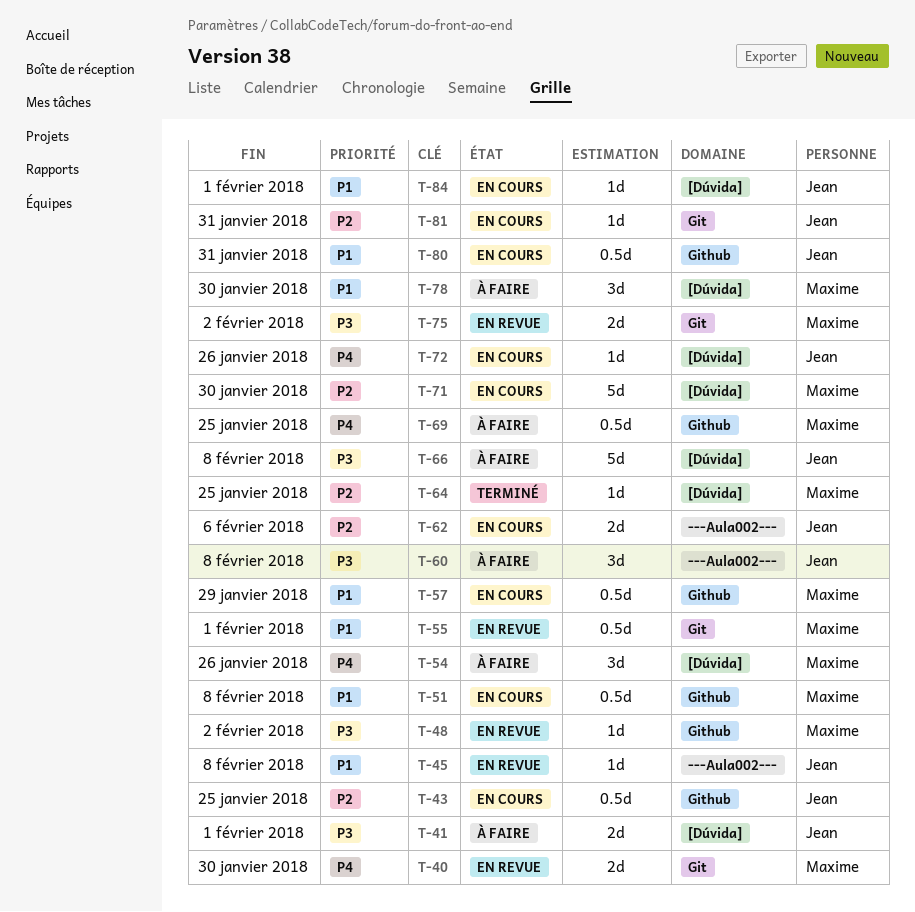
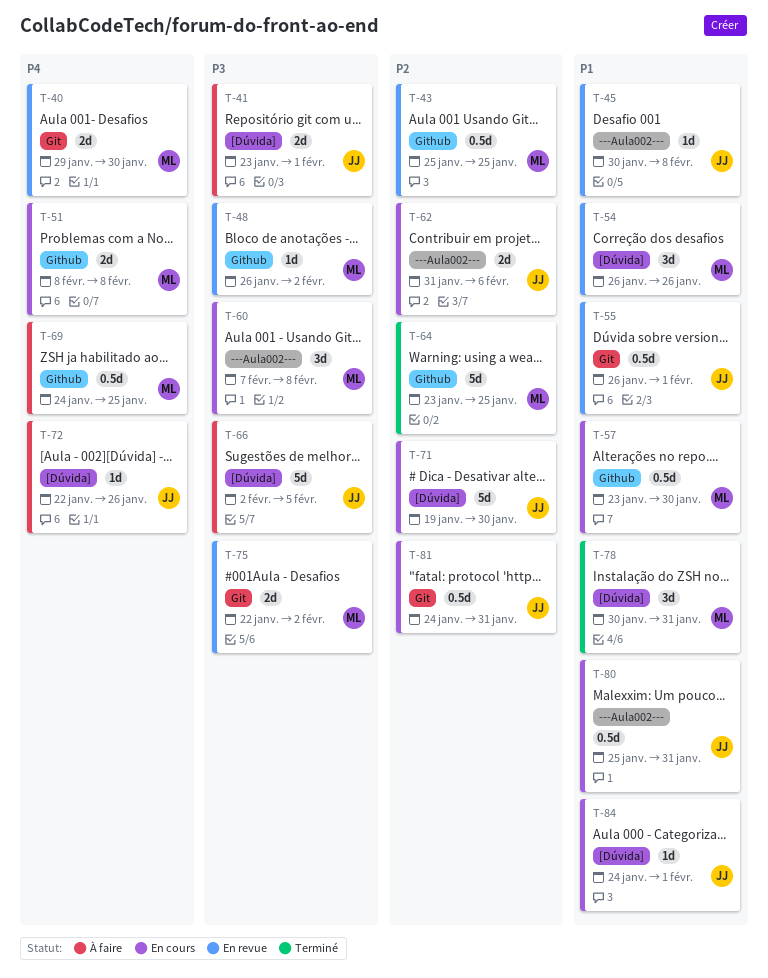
T-43, status: En cours -> En revue
T-43, owner: Jean -> Maxime
T-51, priority: P1 -> P4
T-51, estimate: 0.5d -> 2d
T-54, status: À faire -> En revue
T-54, priority: P4 -> P1
T-55, owner: Maxime -> Jean
T-57, due: Jan 29 -> Jan 30
T-60, status: À faire -> En cours
T-60, owner: Jean -> Maxime
T-64, label: [Dúvida] -> Github
T-64, estimate: 1d -> 5d
T-66, due: Feb 8 -> Feb 5
T-71, owner: Maxime -> Jean
T-72, status: En cours -> À faire
T-78, status: À faire -> Terminé
T-78, due: Jan 30 -> Jan 31
T-80, label: Github -> ---Aula002---
T-81, estimate: 1d -> 0.5d

